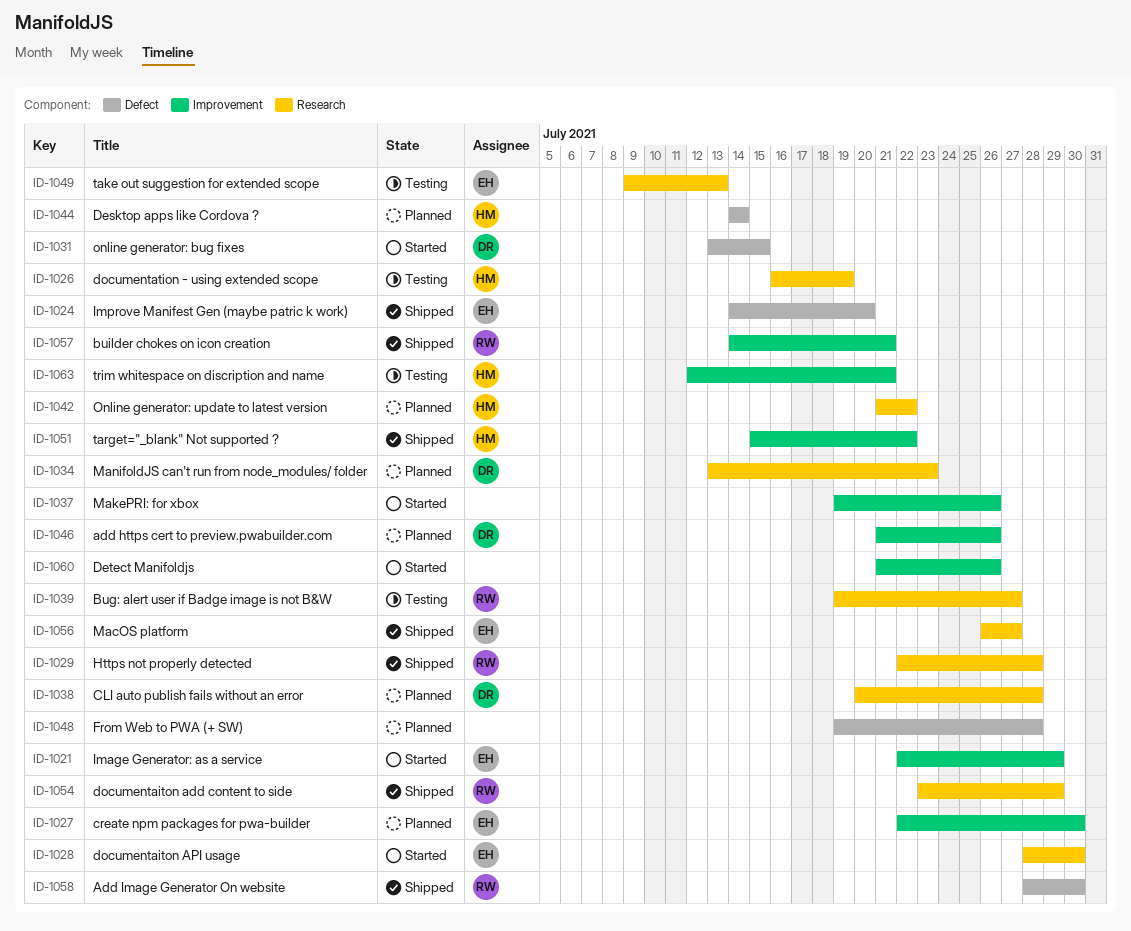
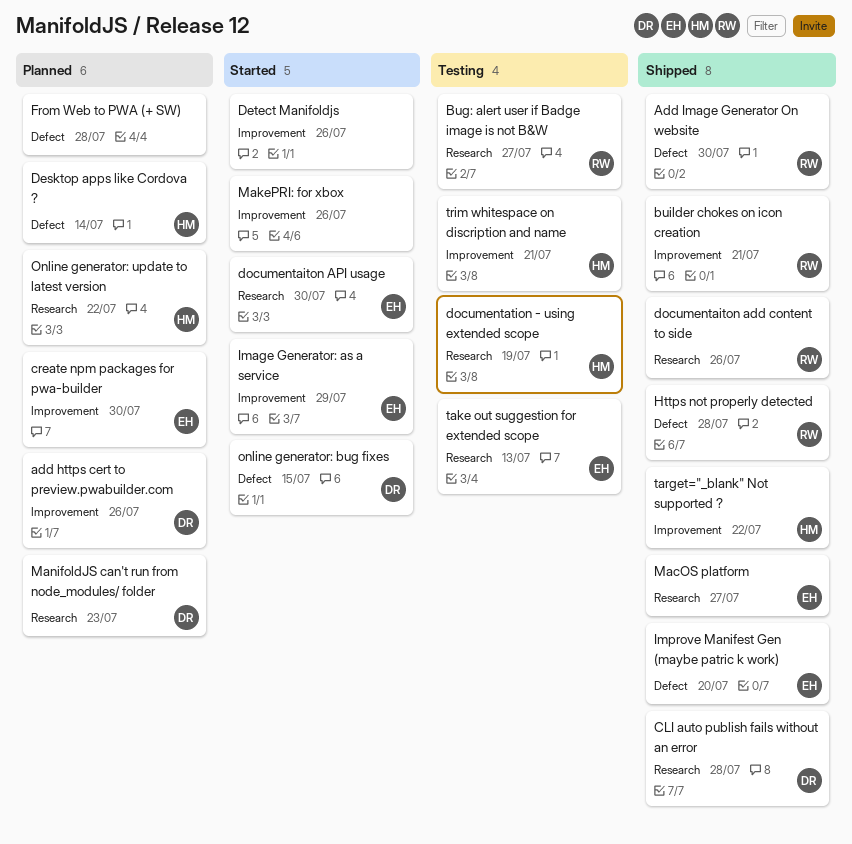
CLI auto publish fails without an error, status: Planned -> Shipped
documentaiton add content to side, due: Jul 29 -> Jul 26
Https not properly detected, label: Research -> Defect

